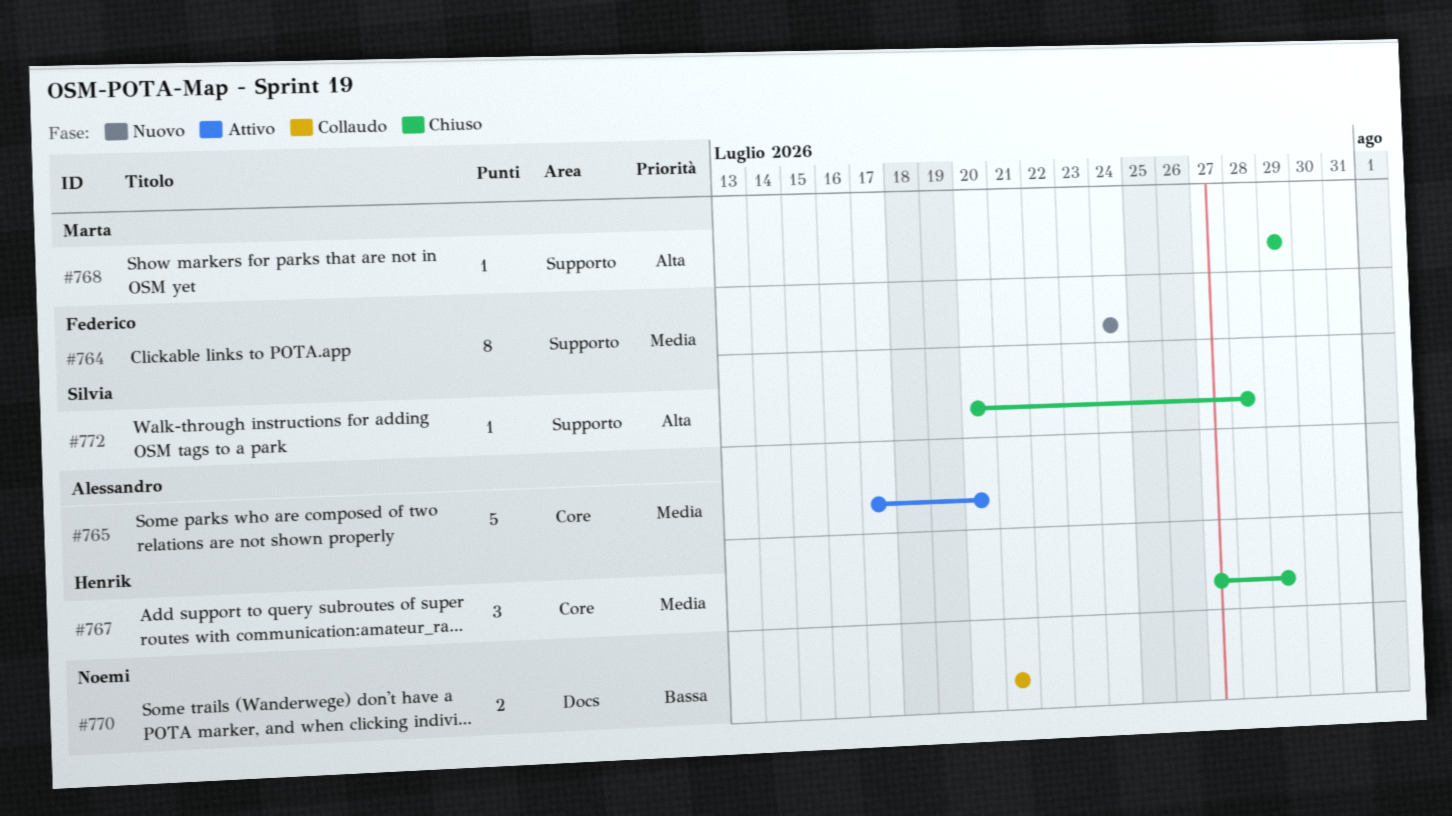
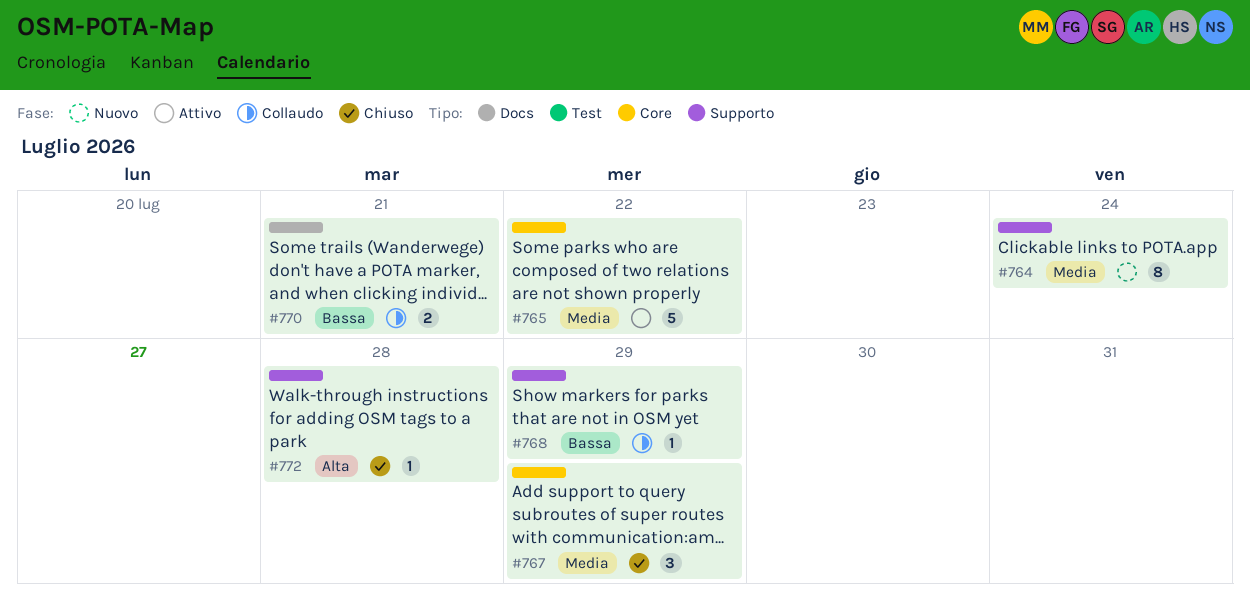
#765, due: Jul 20 -> Jul 22
#768, status: Chiuso -> Collaudo
#768, priority: Alta -> Bassa

